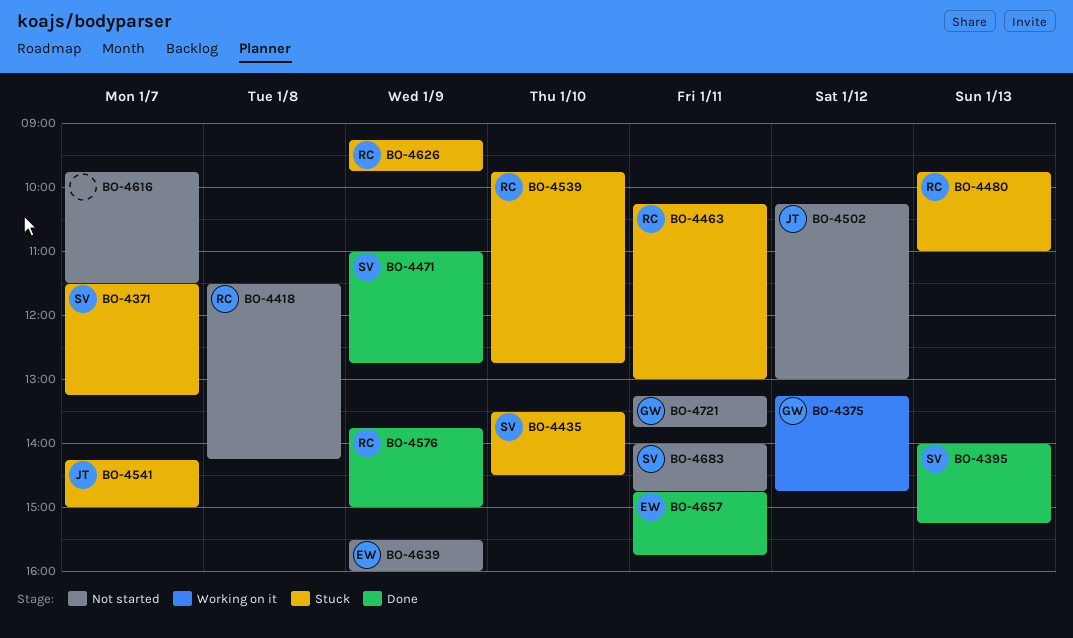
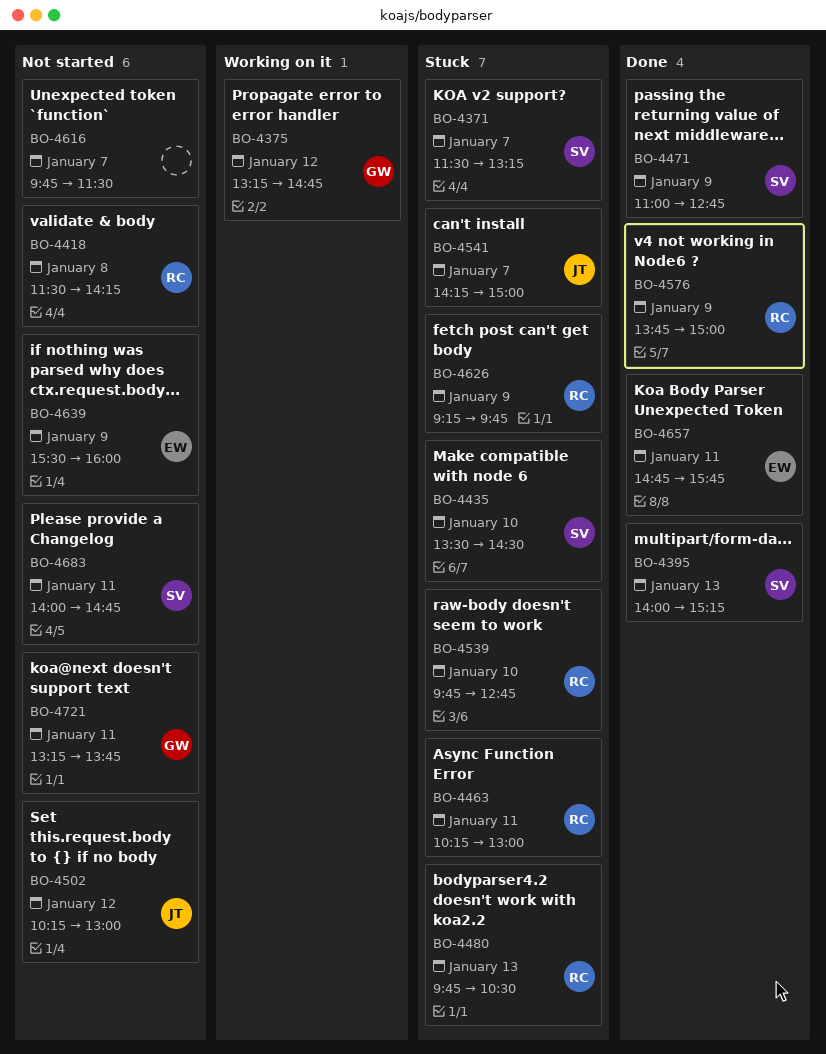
BO-4480, ends: 11:00 -> 10:30

